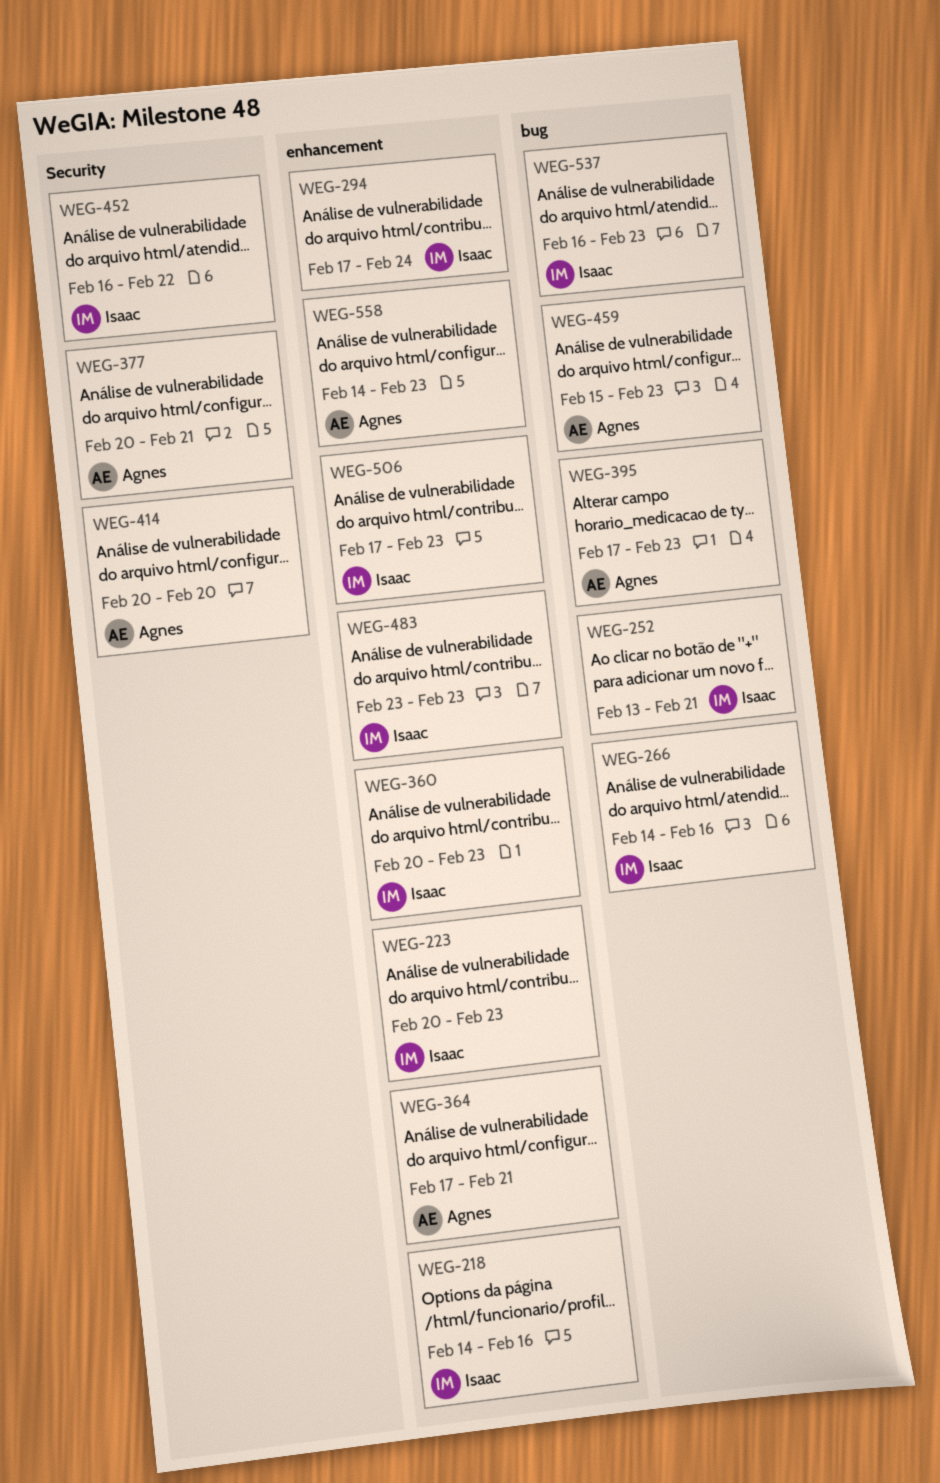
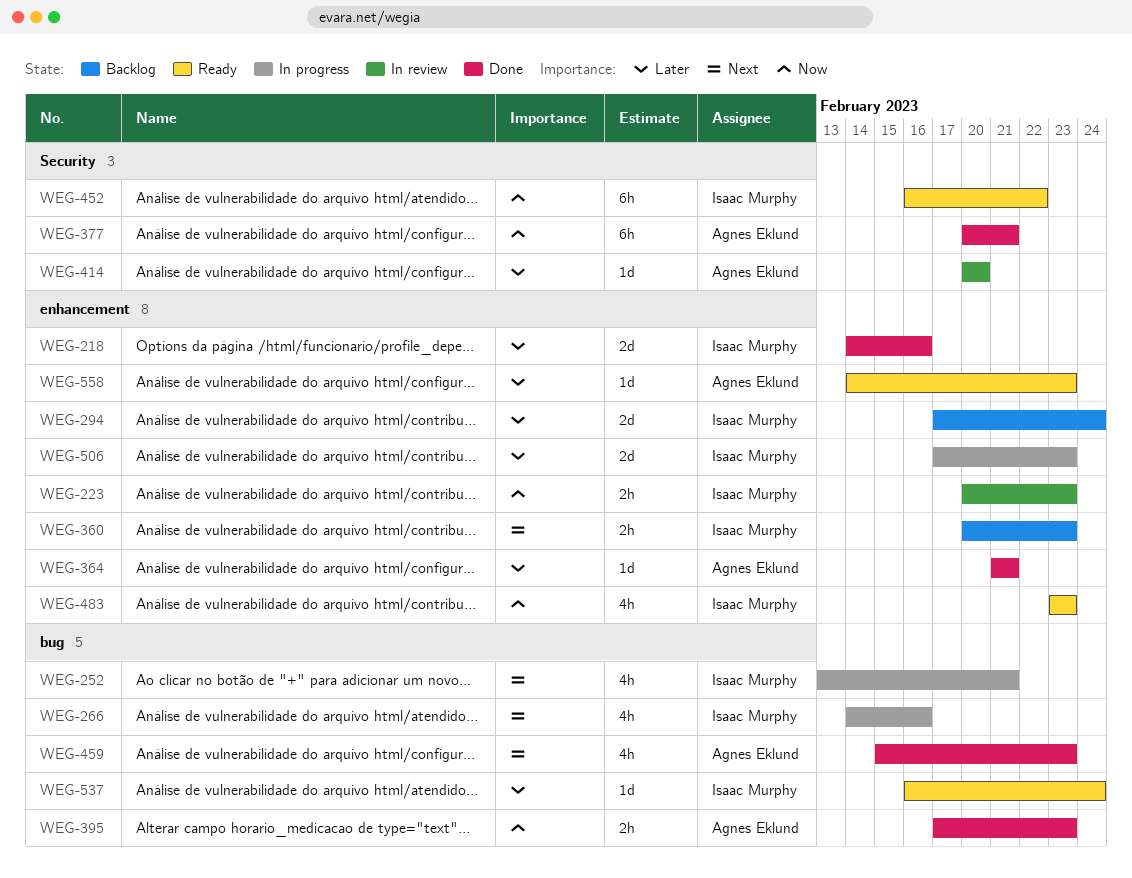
WEG-364, start: Feb 17 -> Feb 21
WEG-537, due: Feb 23 -> Feb 24

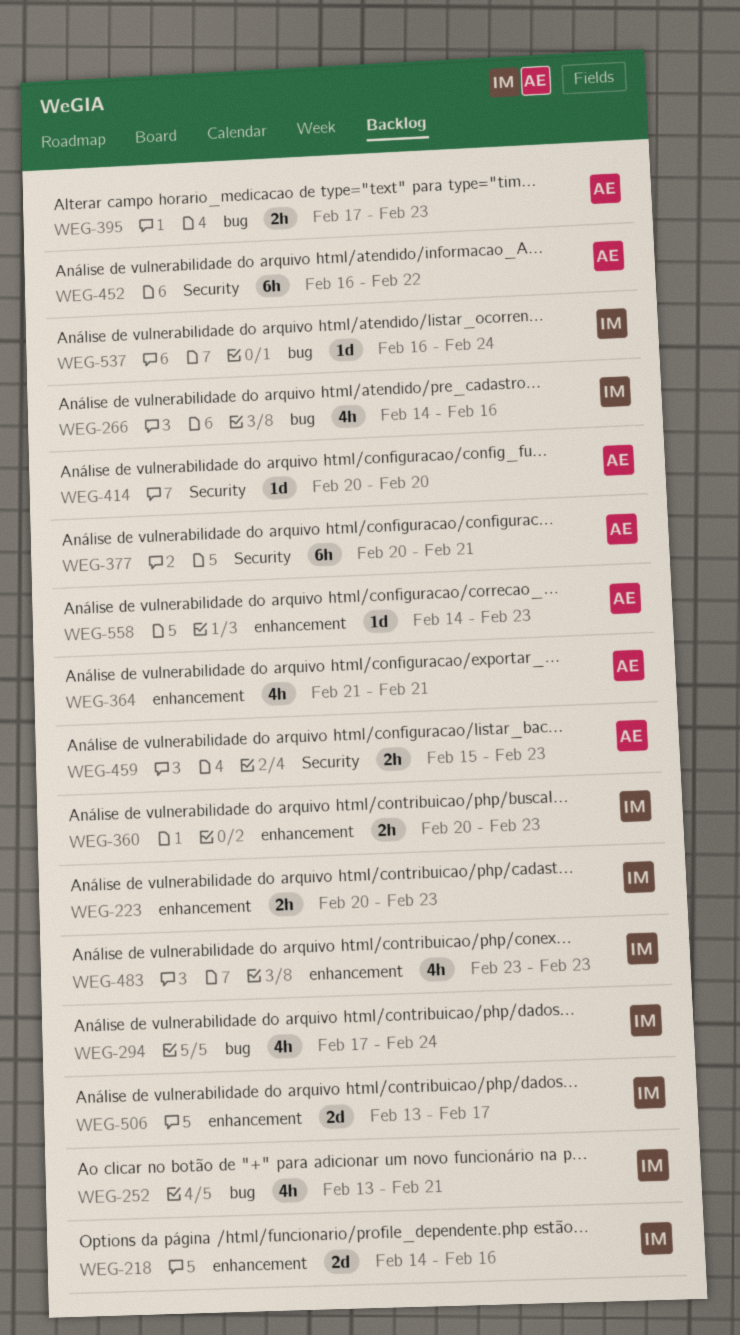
WEG-294, label: enhancement -> bug
WEG-294, estimate: 2d -> 4h
WEG-364, estimate: 1d -> 4h
WEG-452, owner: Isaac Murphy -> Agnes Eklund
WEG-459, label: bug -> Security
WEG-459, estimate: 4h -> 2h
WEG-506, start: Feb 17 -> Feb 13
WEG-506, due: Feb 23 -> Feb 17

